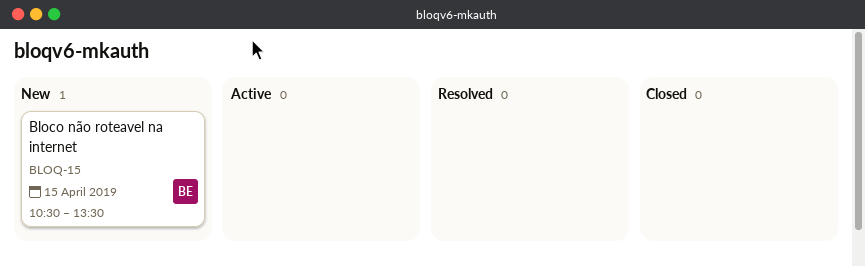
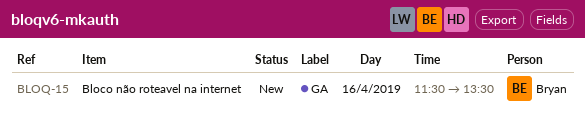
BLOQ-15, day: Apr 15 -> Apr 16
BLOQ-15, begins: 10:30 -> 11:30

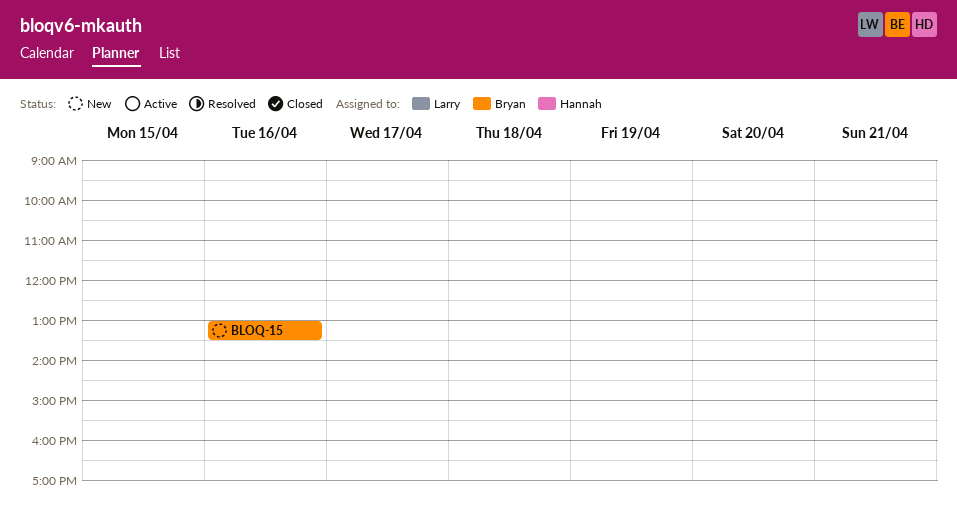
BLOQ-15, begins: 11:30 -> 13:00

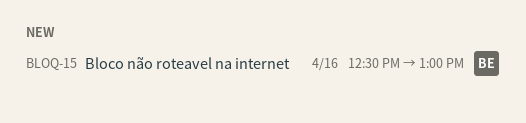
BLOQ-15, begins: 13:00 -> 12:30
BLOQ-15, ends: 13:30 -> 13:00

